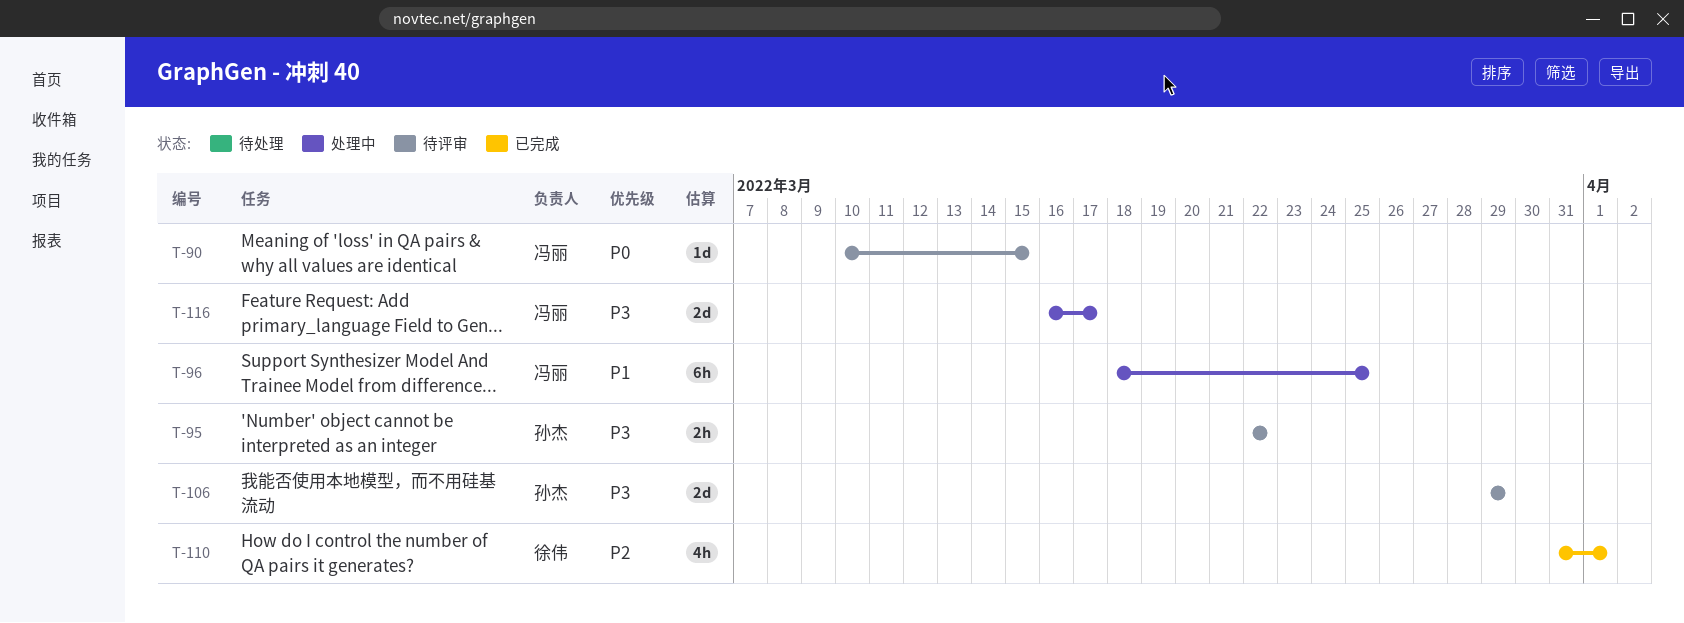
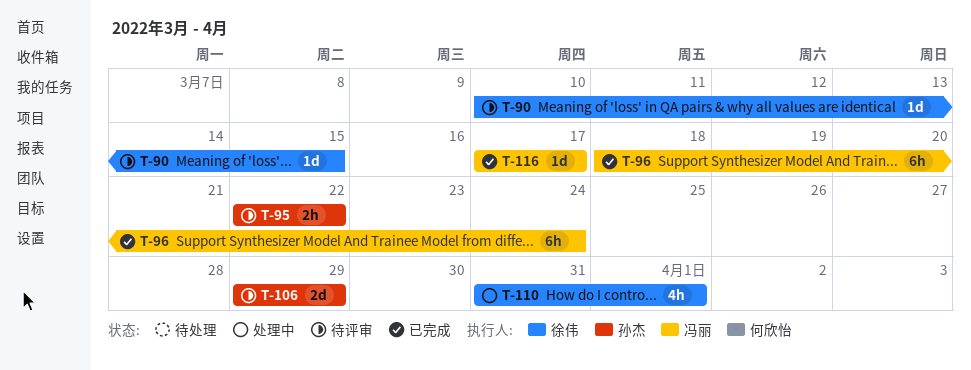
T-90, owner: 冯丽 -> 徐伟
T-96, status: 处理中 -> 已完成
T-96, due: Mar 25 -> Mar 24
T-110, status: 已完成 -> 处理中
T-116, status: 处理中 -> 已完成
T-116, estimate: 2d -> 1d
T-116, start: Mar 16 -> Mar 17

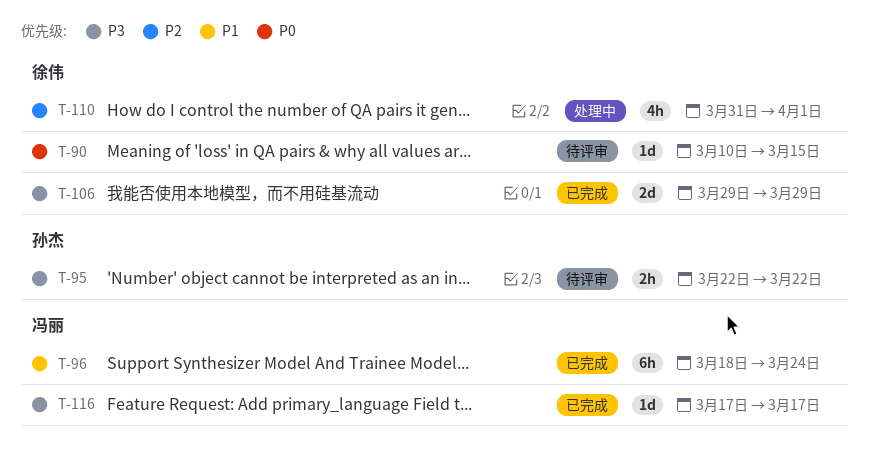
T-106, status: 待评审 -> 已完成
T-106, owner: 孙杰 -> 徐伟

